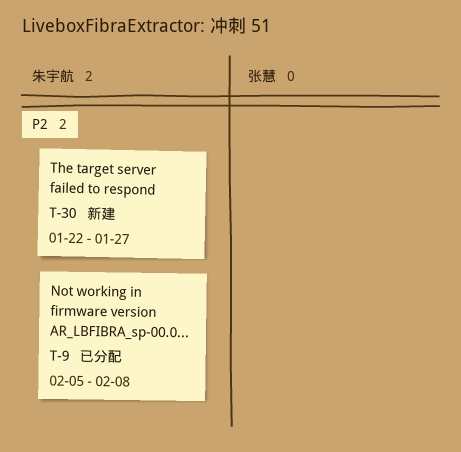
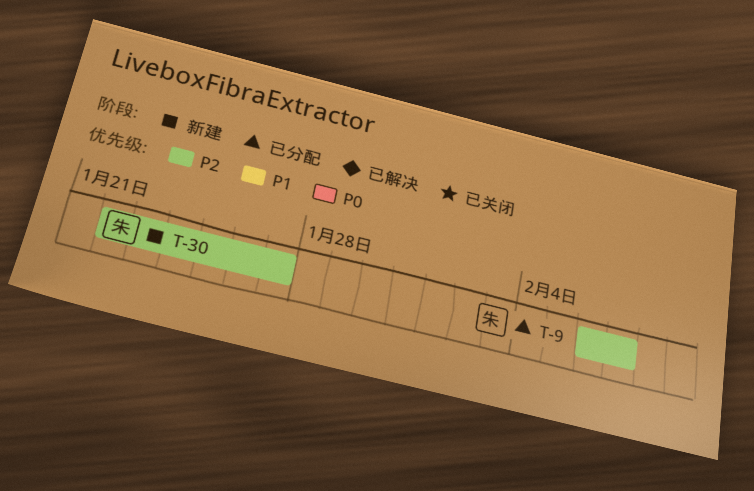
T-9, start: Feb 5 -> Feb 6
T-9, due: Feb 8 -> Feb 7

